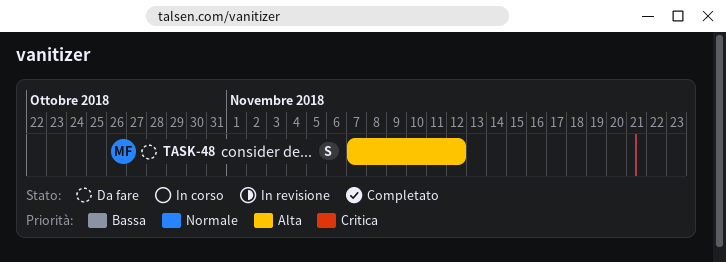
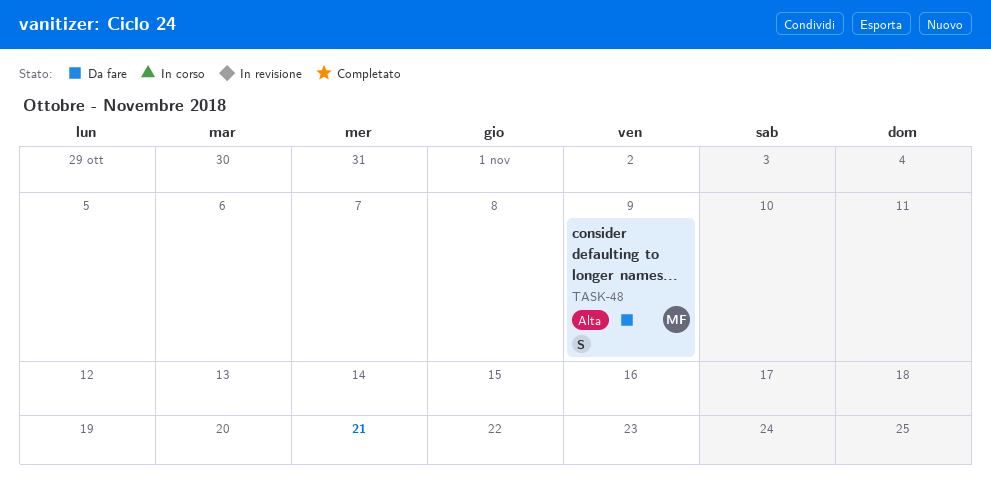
TASK-48, due: Nov 12 -> Nov 9

